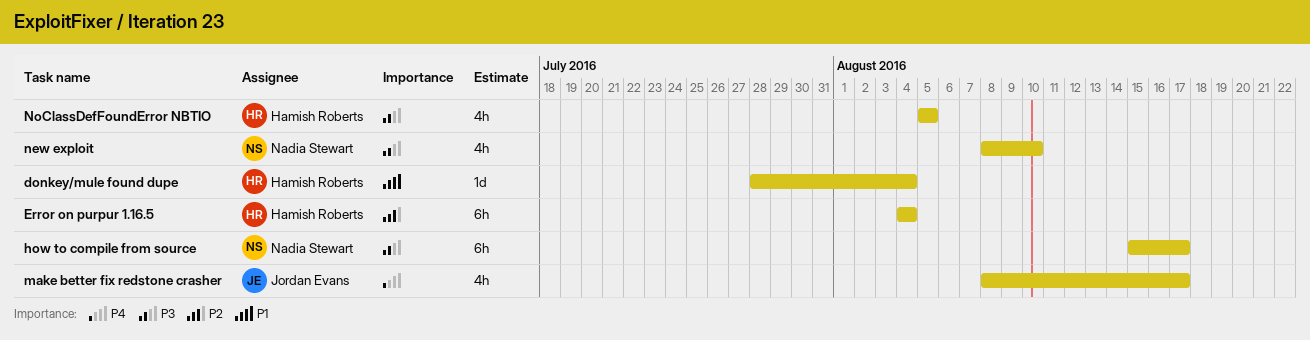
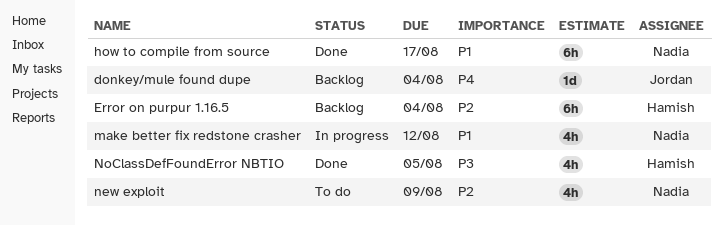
donkey/mule found dupe, owner: Hamish Roberts -> Jordan Evans
donkey/mule found dupe, priority: P1 -> P4
how to compile from source, priority: P3 -> P1
make better fix redstone crasher, owner: Jordan Evans -> Nadia Stewart
make better fix redstone crasher, priority: P4 -> P1
make better fix redstone crasher, due: Aug 17 -> Aug 12
new exploit, priority: P3 -> P2
new exploit, due: Aug 10 -> Aug 9

